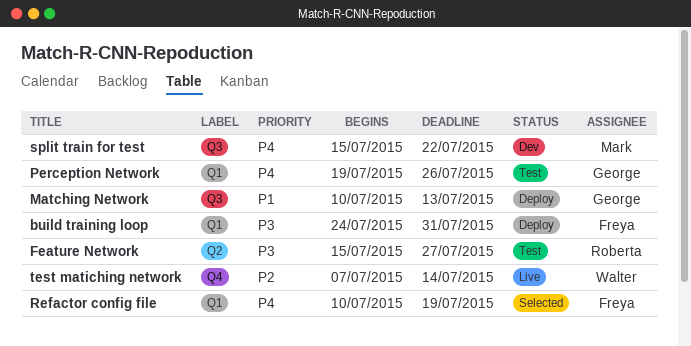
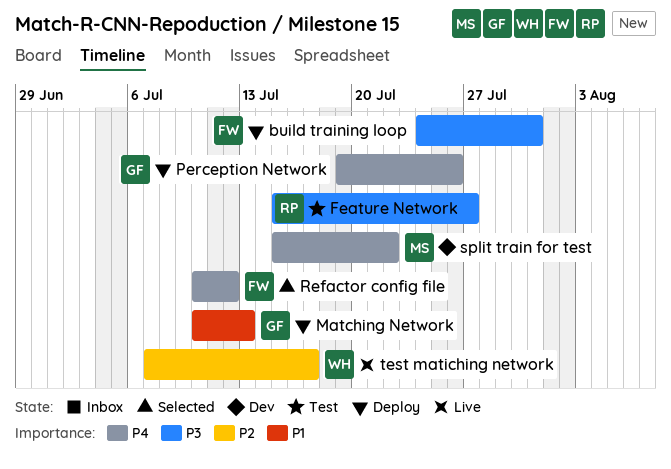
Perception Network, status: Test -> Deploy
Refactor config file, due: Jul 19 -> Jul 12
test matiching network, due: Jul 14 -> Jul 17

